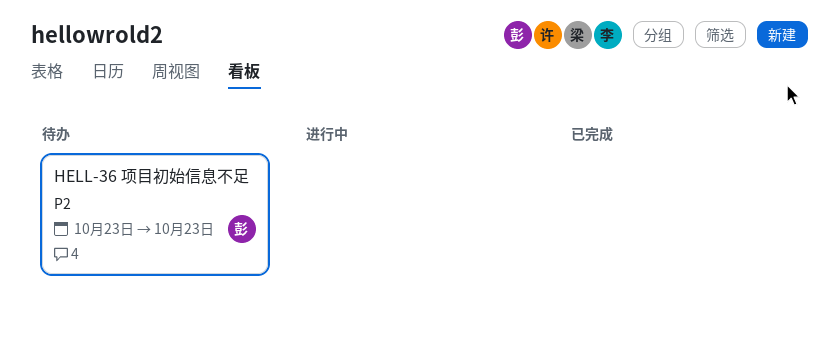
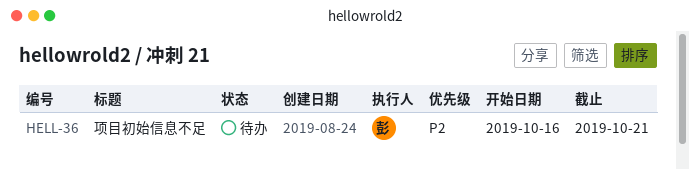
HELL-36, start: Oct 23 -> Oct 16
HELL-36, due: Oct 23 -> Oct 21

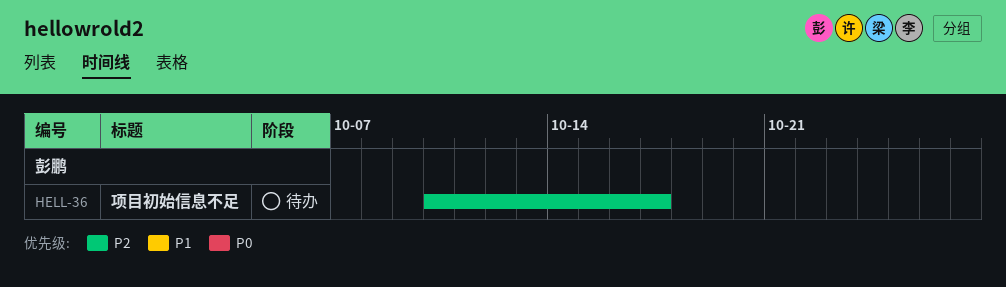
HELL-36, start: Oct 16 -> Oct 10
HELL-36, due: Oct 21 -> Oct 17

